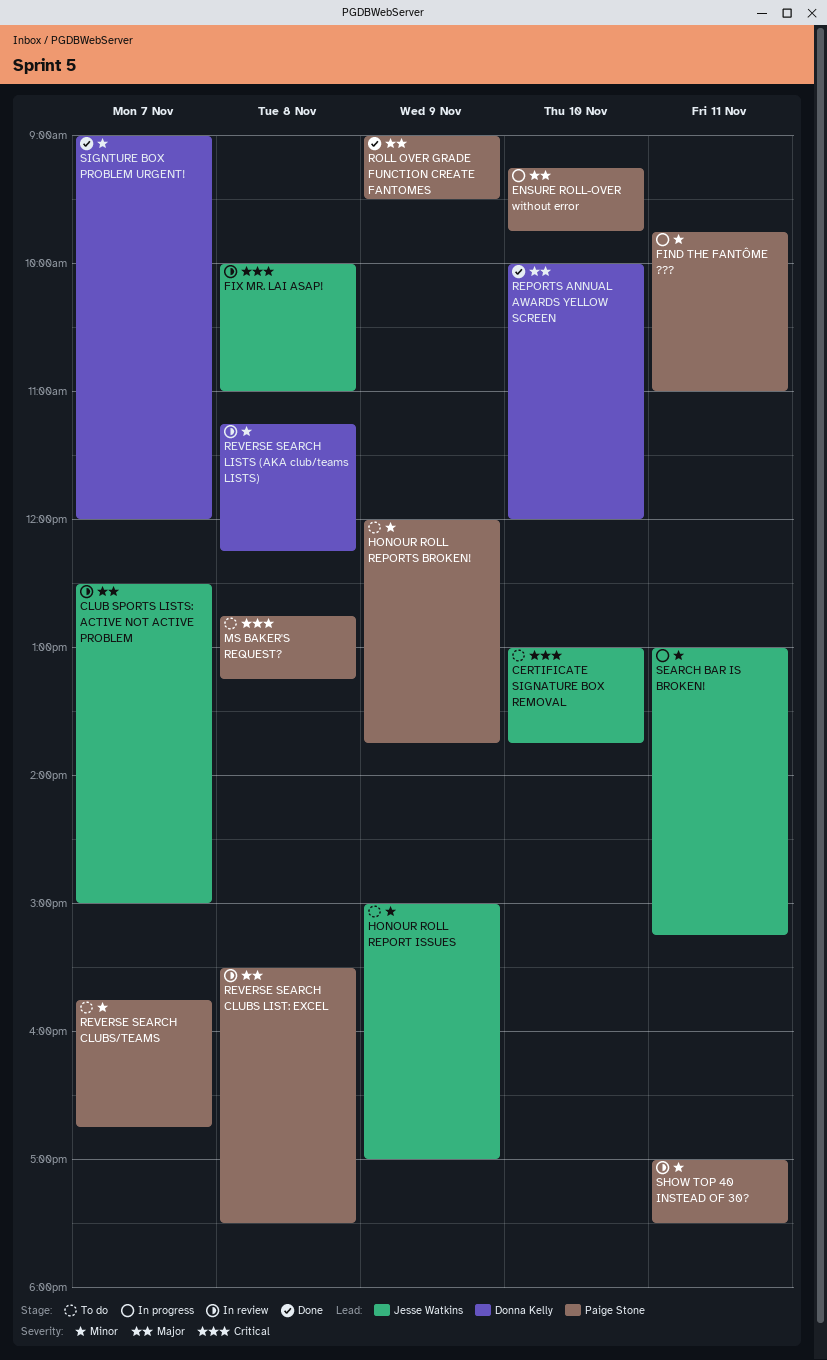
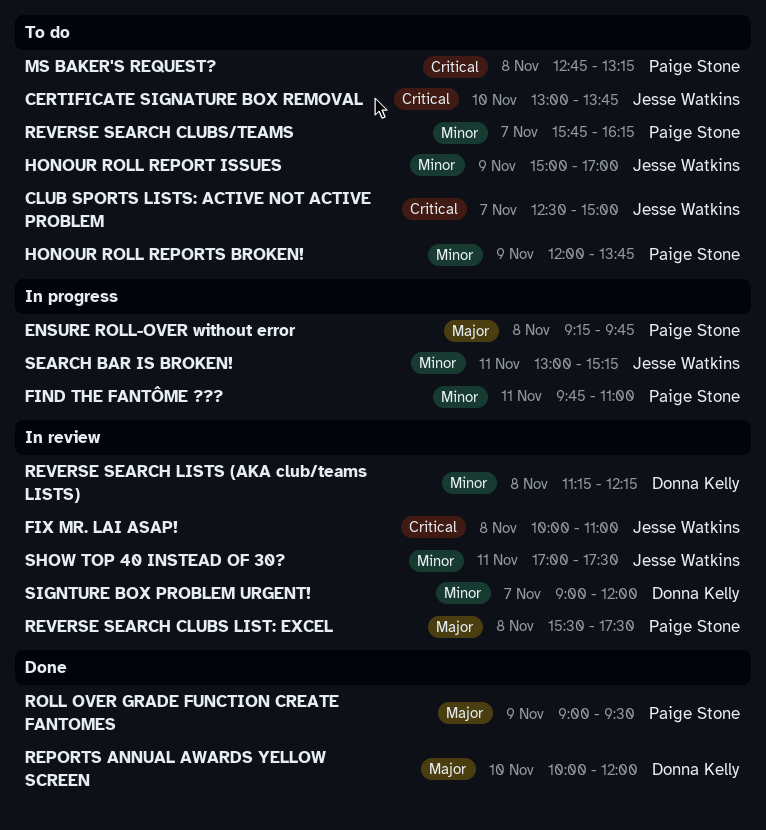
CLUB SPORTS LISTS: ACTIVE NOT ACTIVE PROBLEM, status: In review -> To do
CLUB SPORTS LISTS: ACTIVE NOT ACTIVE PROBLEM, priority: Major -> Critical
ENSURE ROLL-OVER without error, day: Nov 10 -> Nov 8
REVERSE SEARCH CLUBS/TEAMS, ends: 16:45 -> 16:15
SHOW TOP 40 INSTEAD OF 30?, owner: Paige Stone -> Jesse Watkins
SIGNTURE BOX PROBLEM URGENT!, status: Done -> In review

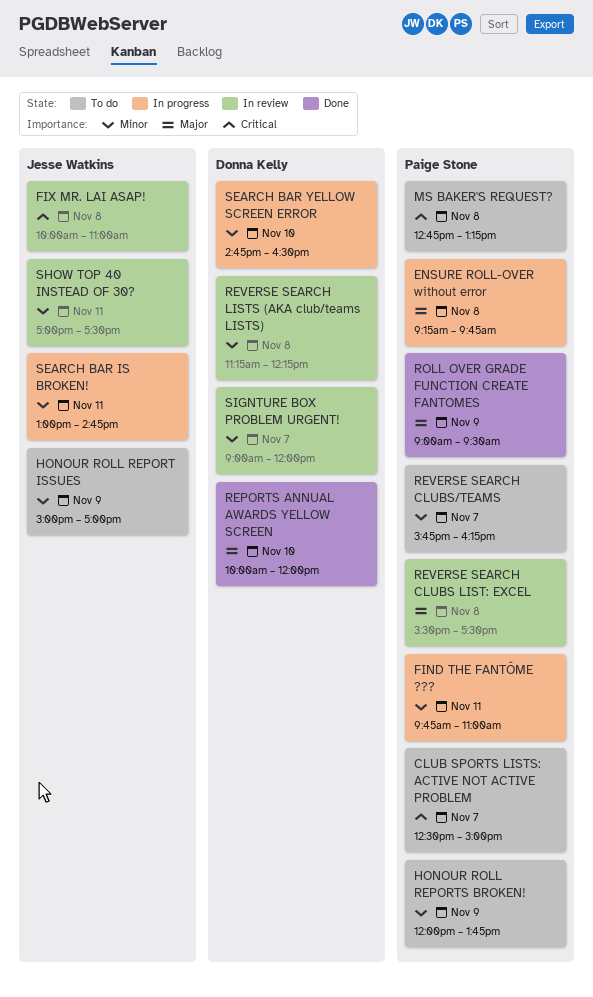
CERTIFICATE SIGNATURE BOX REMOVAL: present -> none
CLUB SPORTS LISTS: ACTIVE NOT ACTIVE PROBLEM, owner: Jesse Watkins -> Paige Stone
SEARCH BAR IS BROKEN!, ends: 15:15 -> 14:45
SEARCH BAR YELLOW SCREEN ERROR: none -> present

